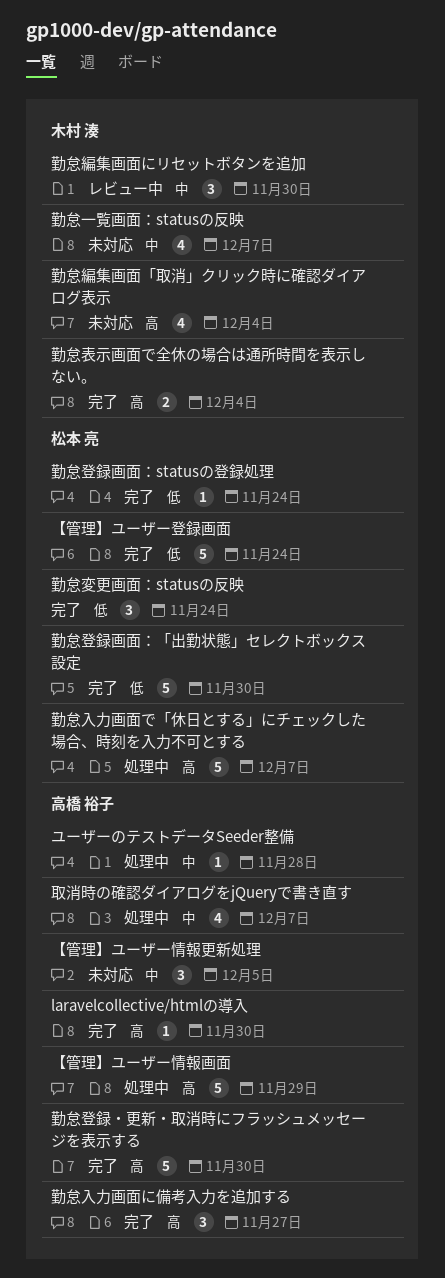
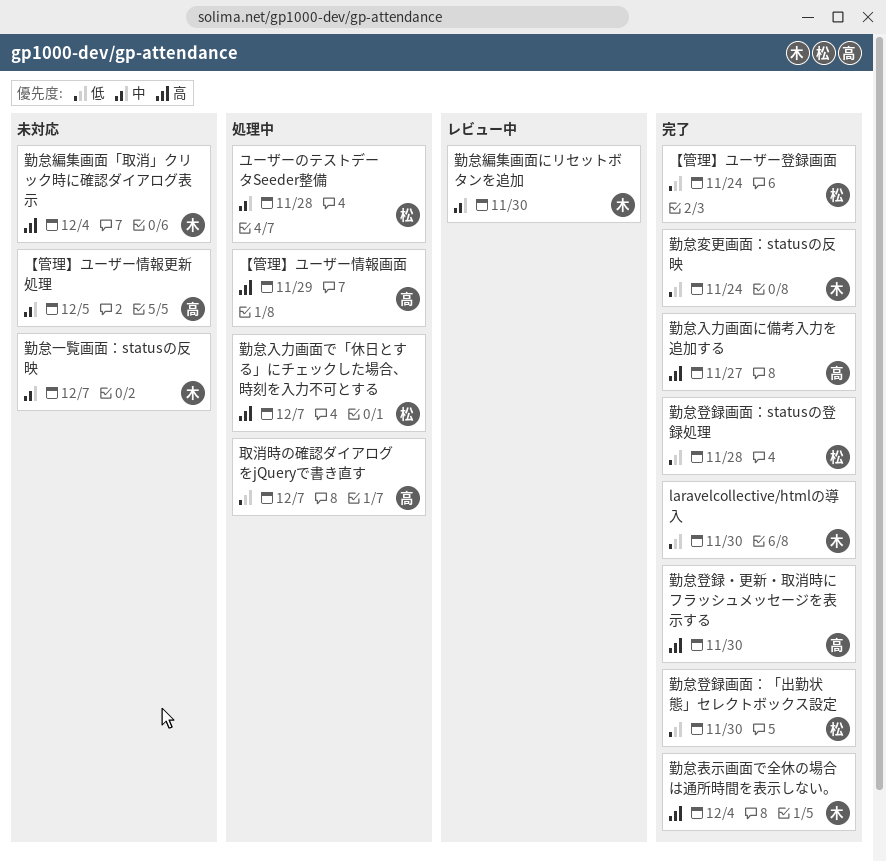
laravelcollective/htmlの導入, owner: 高橋 裕子 -> 木村 湊
laravelcollective/htmlの導入, priority: 高 -> 低
ユーザーのテストデータSeeder整備, owner: 高橋 裕子 -> 松本 亮
勤怠変更画面：statusの反映, owner: 松本 亮 -> 木村 湊
勤怠登録画面：statusの登録処理, due: Nov 24 -> Nov 28
取消時の確認ダイアログをjQueryで書き直す, priority: 中 -> 低

